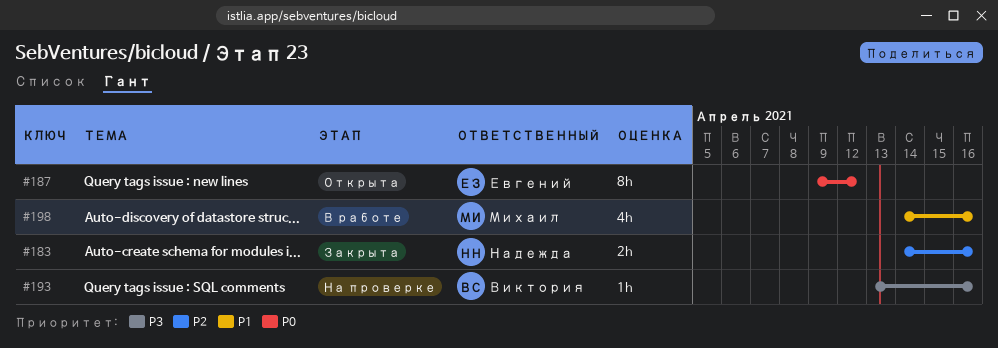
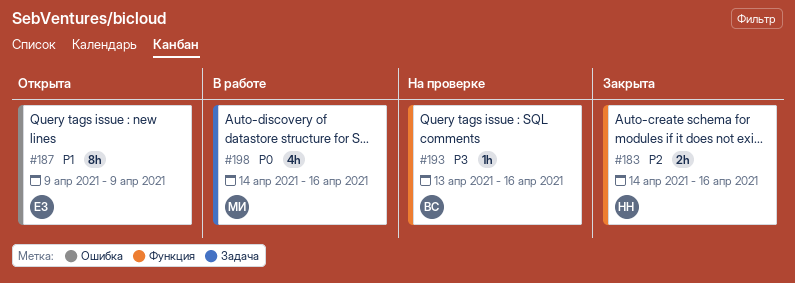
#187, priority: P0 -> P1
#187, due: Apr 12 -> Apr 9
#198, priority: P1 -> P0

